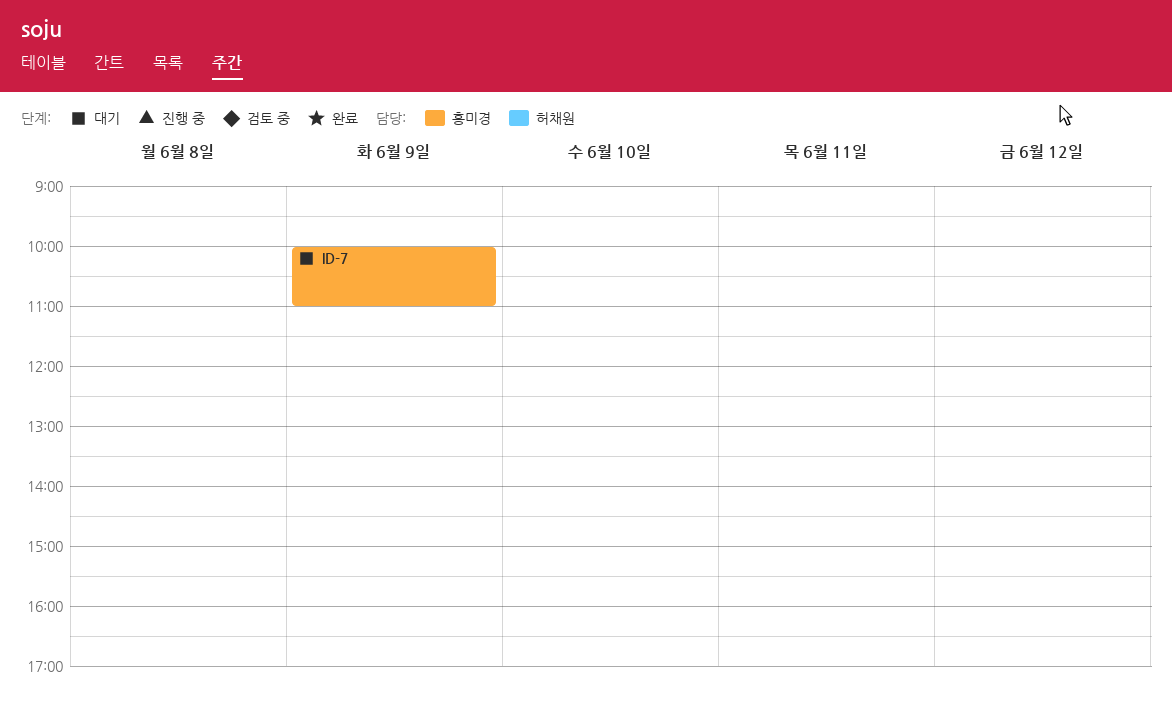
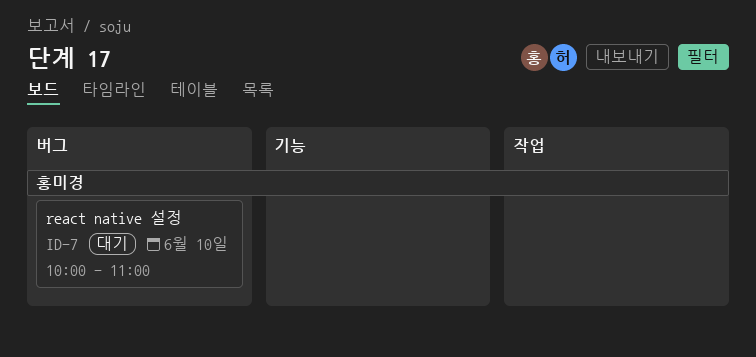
ID-7, day: Jun 9 -> Jun 10

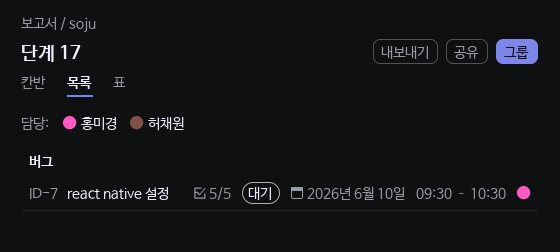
ID-7, begins: 10:00 -> 09:30
ID-7, ends: 11:00 -> 10:30

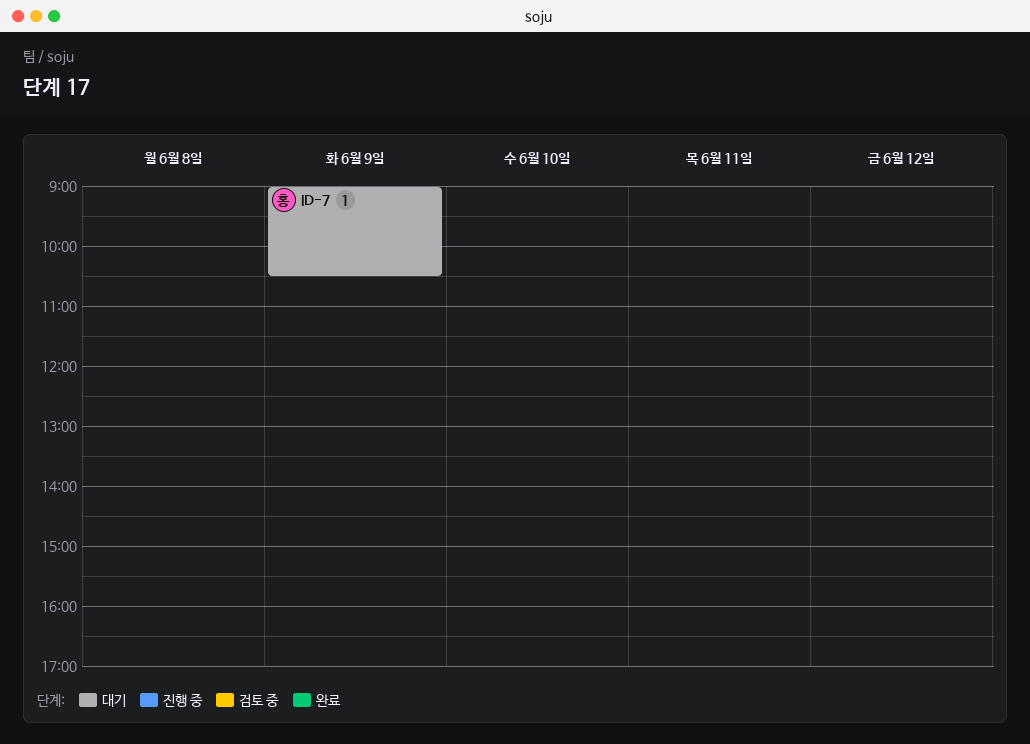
ID-7, day: Jun 10 -> Jun 9
ID-7, begins: 09:30 -> 09:00

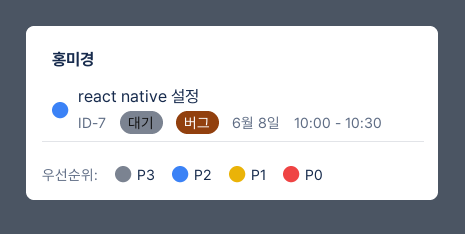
ID-7, day: Jun 9 -> Jun 8
ID-7, begins: 09:00 -> 10:00

